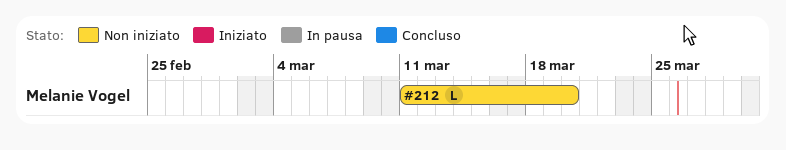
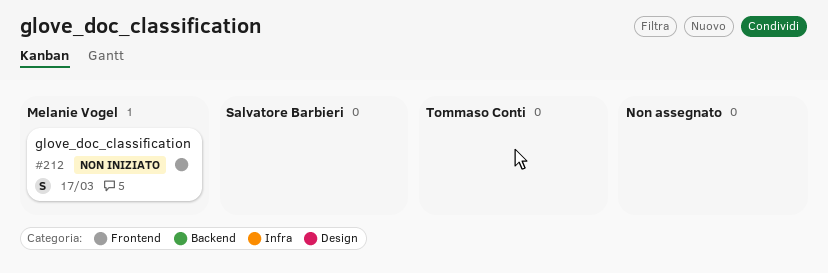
#212, estimate: L -> S
#212, due: Mar 20 -> Mar 17

